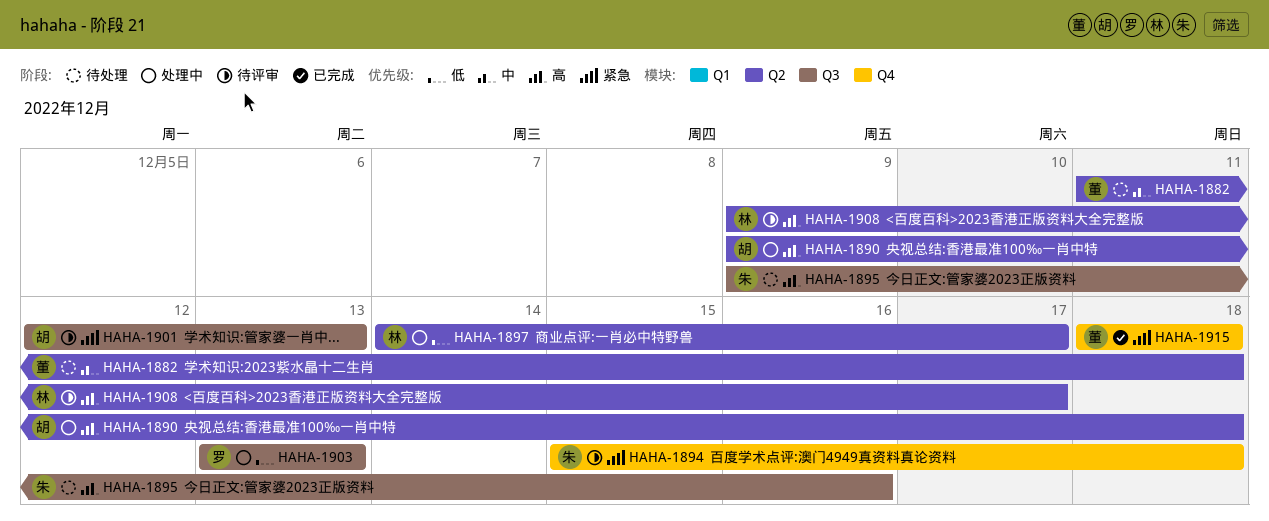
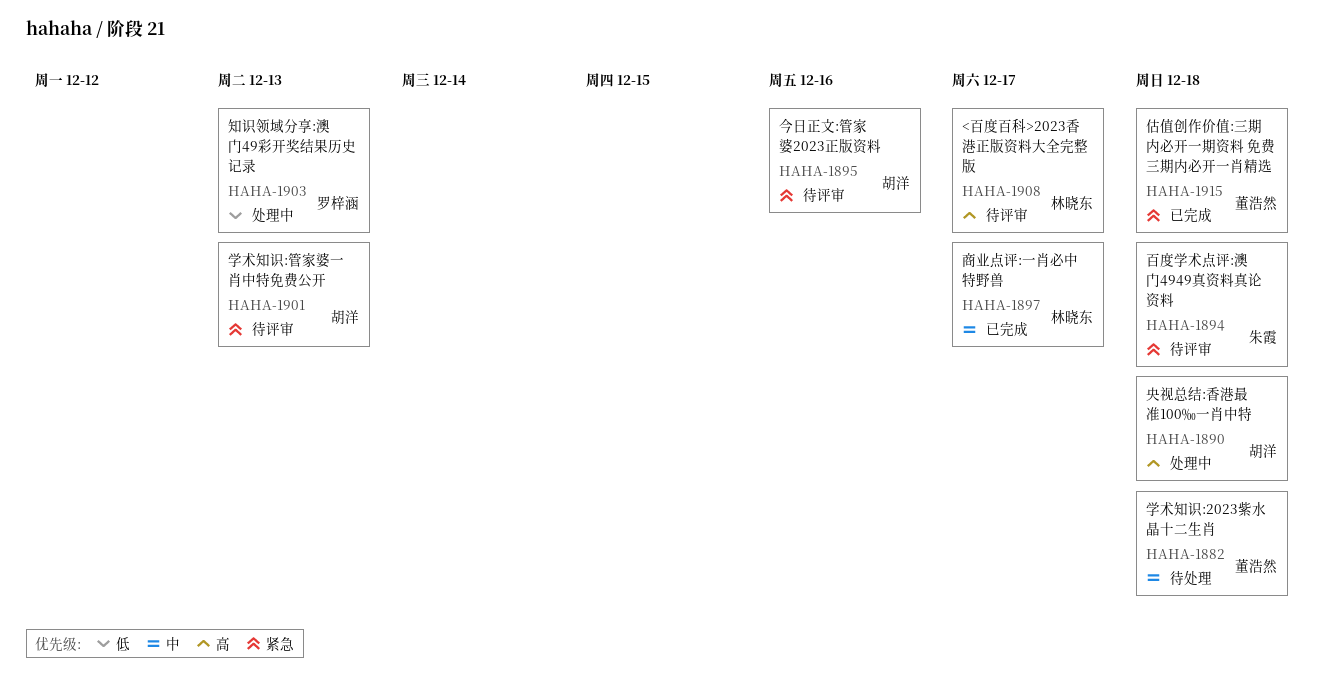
HAHA-1895, status: 待处理 -> 待评审
HAHA-1895, owner: 朱霞 -> 胡洋
HAHA-1895, priority: 高 -> 紧急
HAHA-1897, status: 处理中 -> 已完成
HAHA-1897, priority: 低 -> 中

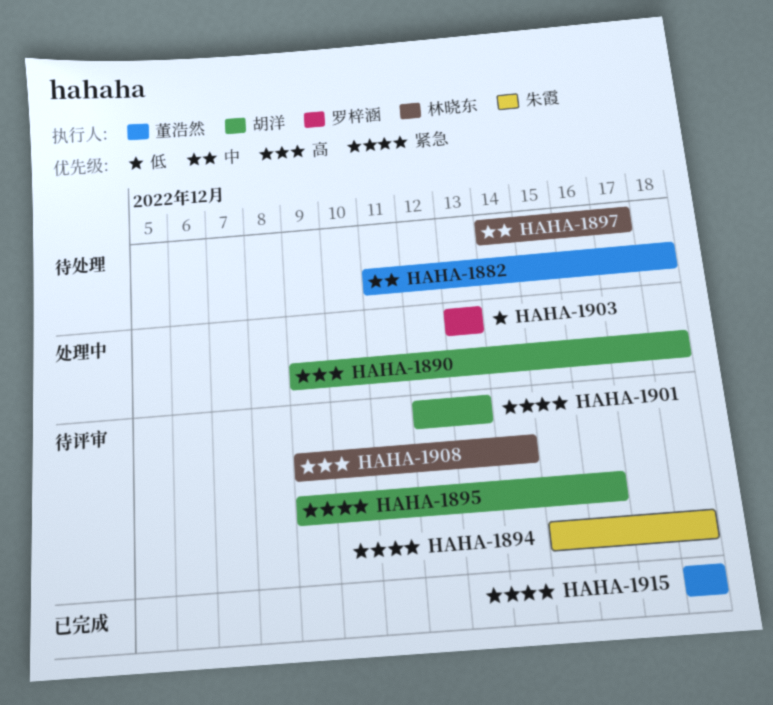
HAHA-1897, status: 已完成 -> 待处理
HAHA-1908, due: Dec 17 -> Dec 14

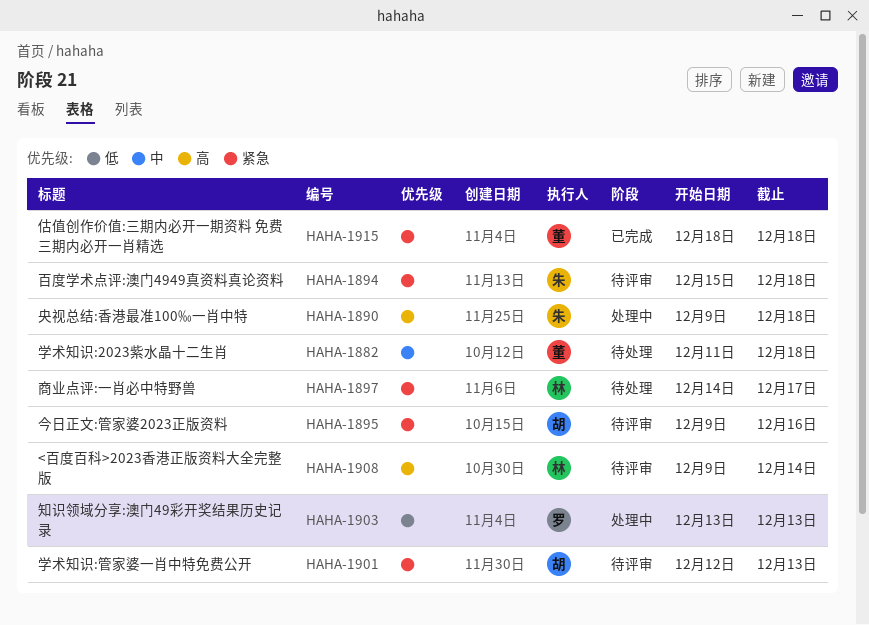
HAHA-1890, owner: 胡洋 -> 朱霞
HAHA-1897, priority: 中 -> 紧急

